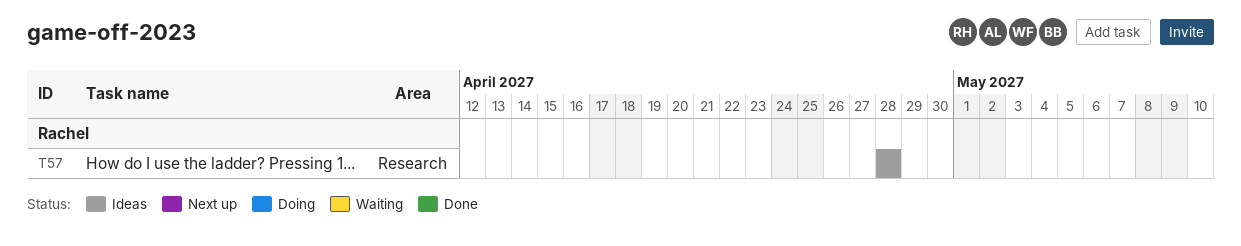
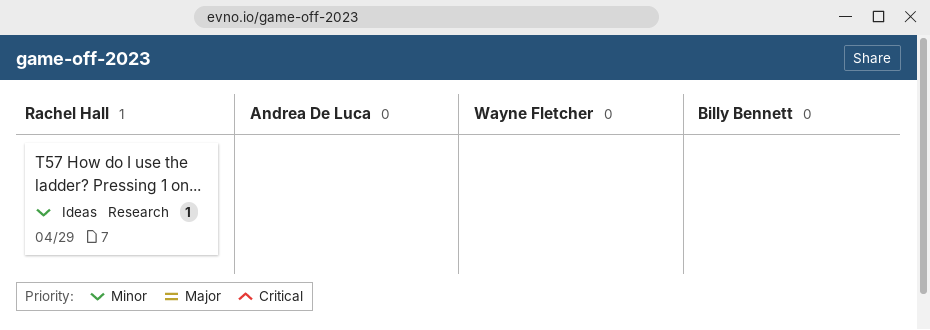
T57, due: Apr 28 -> Apr 29

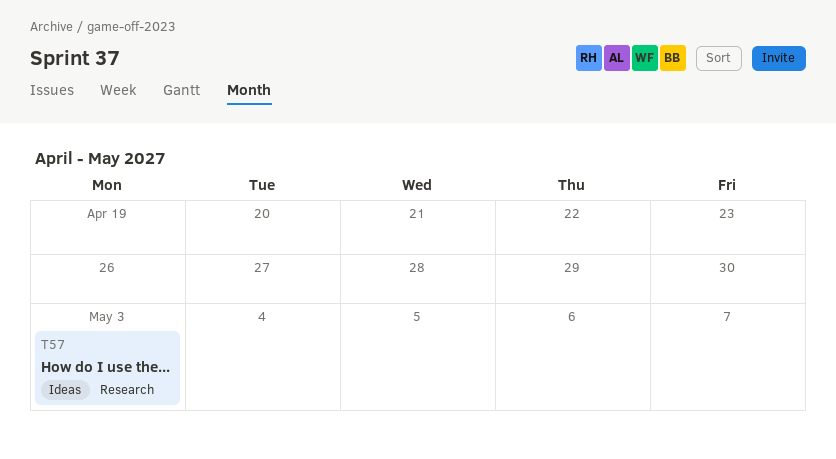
T57, due: Apr 29 -> May 3

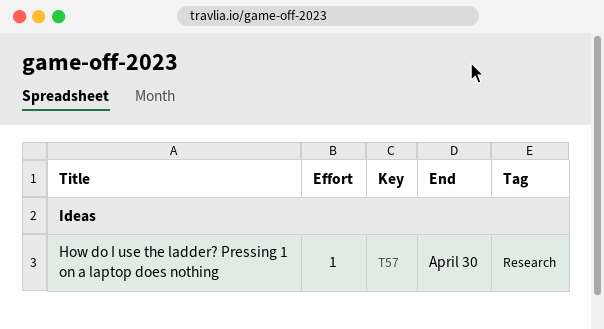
T57, due: May 3 -> Apr 30

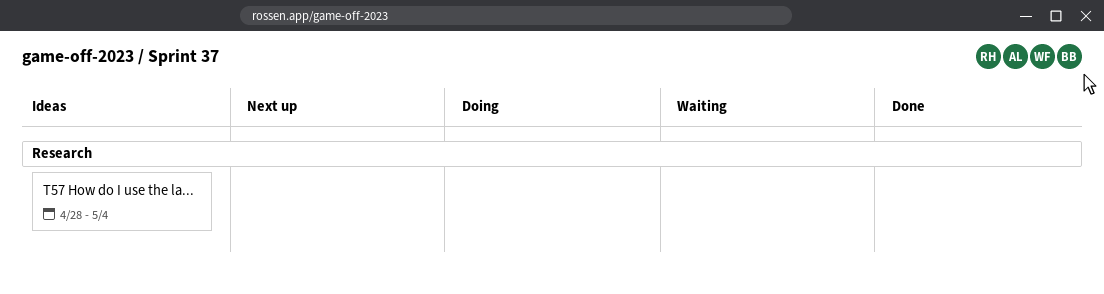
T57, due: Apr 30 -> May 4

